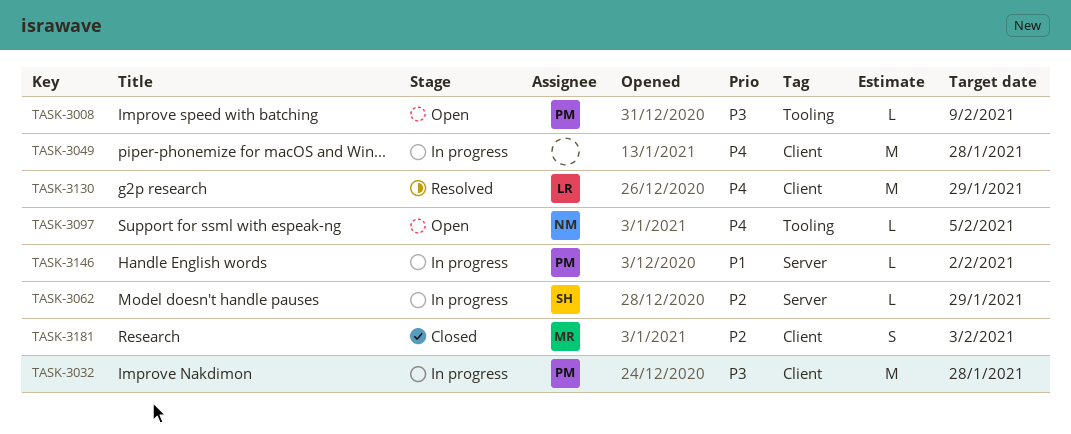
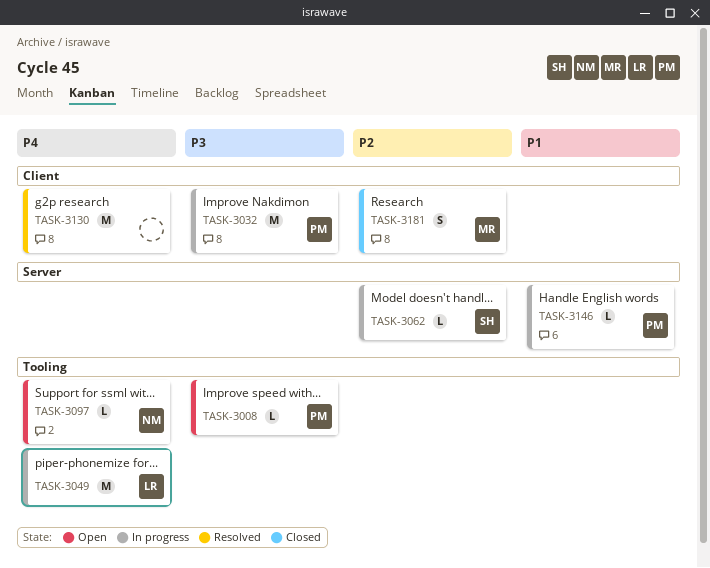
TASK-3049, owner: none -> LR
TASK-3049, label: Client -> Tooling
TASK-3130, owner: LR -> none

